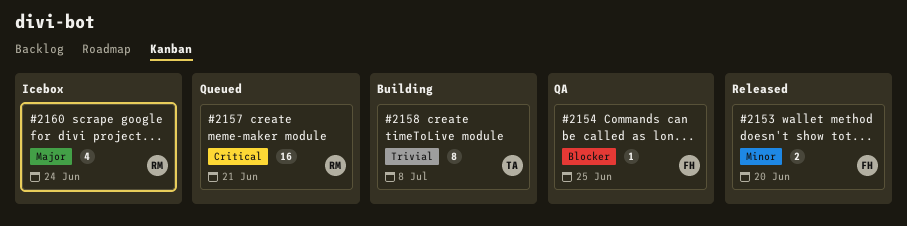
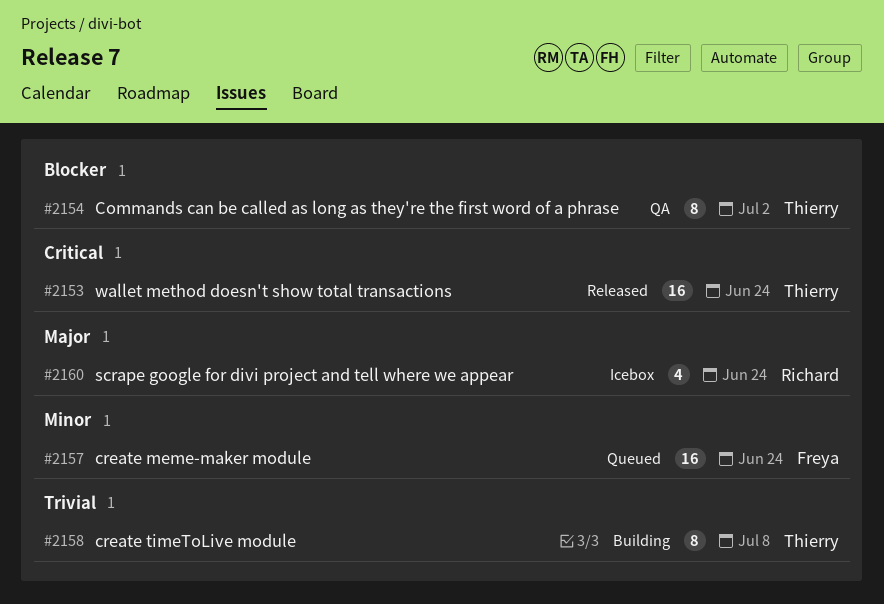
#2153, owner: Freya -> Thierry
#2153, priority: Minor -> Critical
#2153, estimate: 2 -> 16
#2153, due: Jun 20 -> Jun 24
#2154, owner: Freya -> Thierry
#2154, estimate: 1 -> 8
#2154, due: Jun 25 -> Jul 2
#2157, owner: Richard -> Freya
#2157, priority: Critical -> Minor
#2157, due: Jun 21 -> Jun 24

